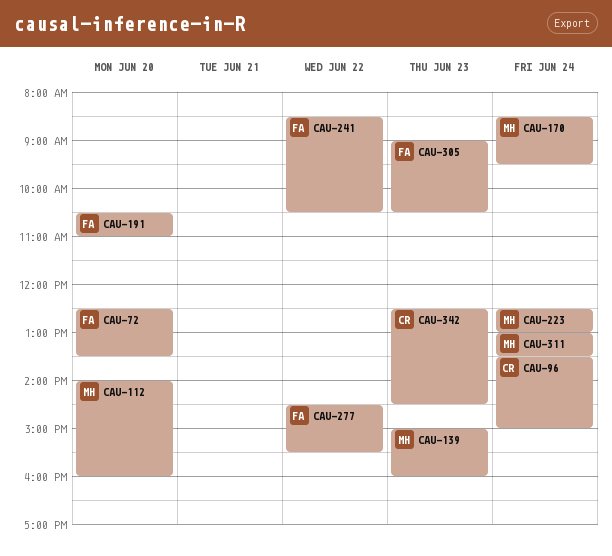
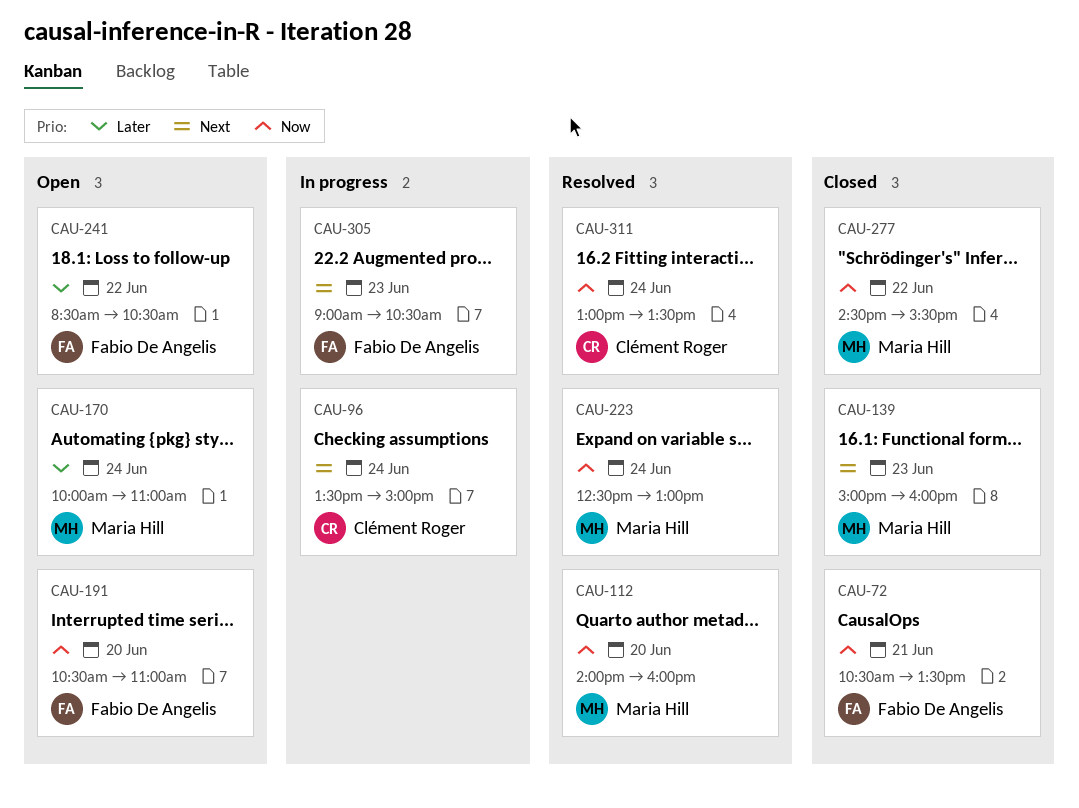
CAU-72, day: Jun 20 -> Jun 21
CAU-72, begins: 12:30 -> 10:30
CAU-170, begins: 08:30 -> 10:00
CAU-170, ends: 09:30 -> 11:00
CAU-277, owner: Fabio De Angelis -> Maria Hill
CAU-311, owner: Maria Hill -> Clément Roger
CAU-342: present -> none

